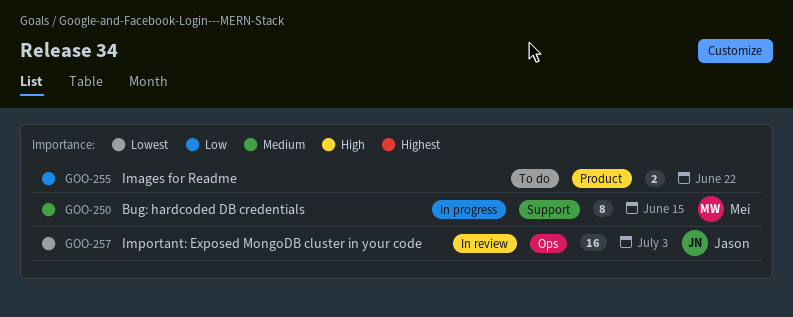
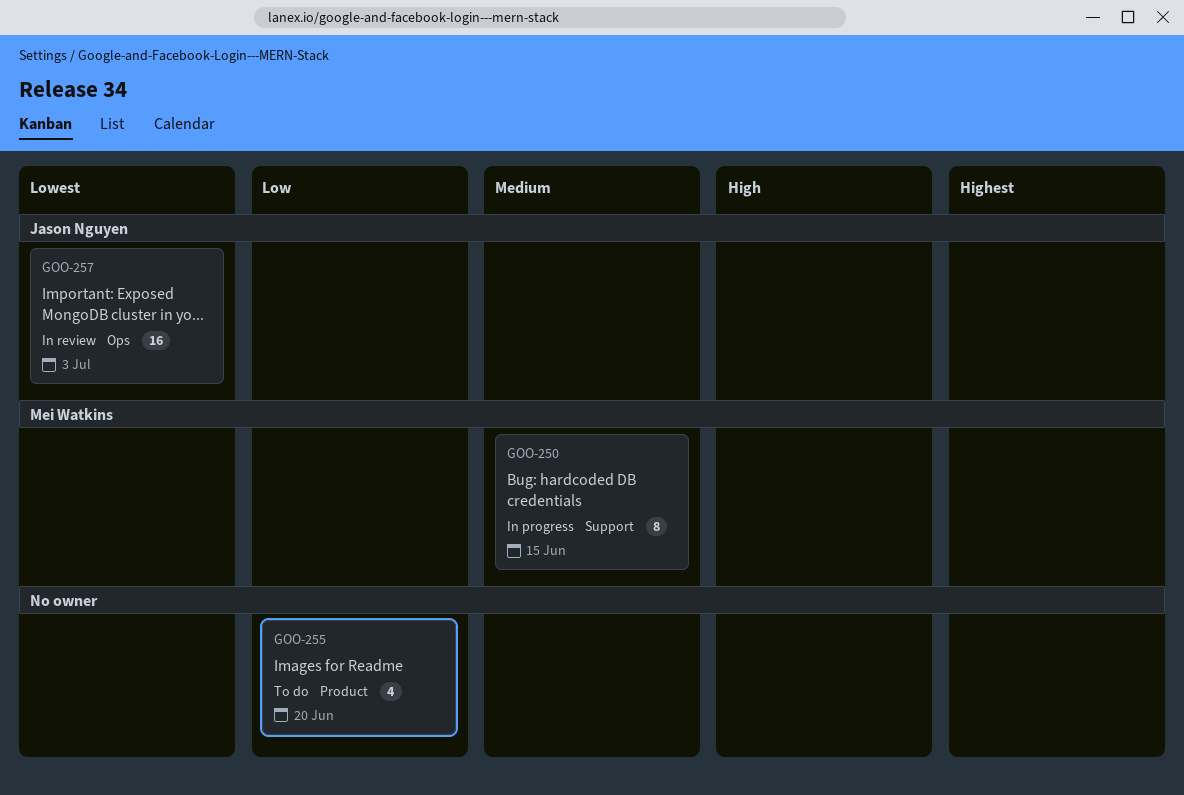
GOO-255, estimate: 2 -> 4
GOO-255, due: Jun 22 -> Jun 20

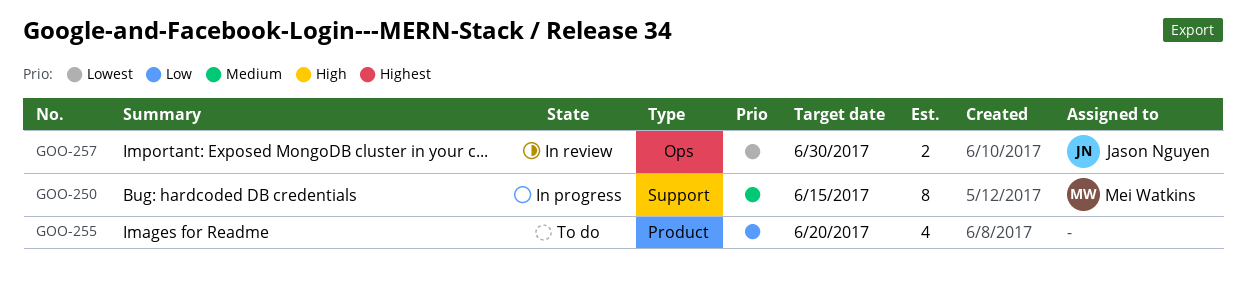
GOO-257, estimate: 16 -> 2
GOO-257, due: Jul 3 -> Jun 30

